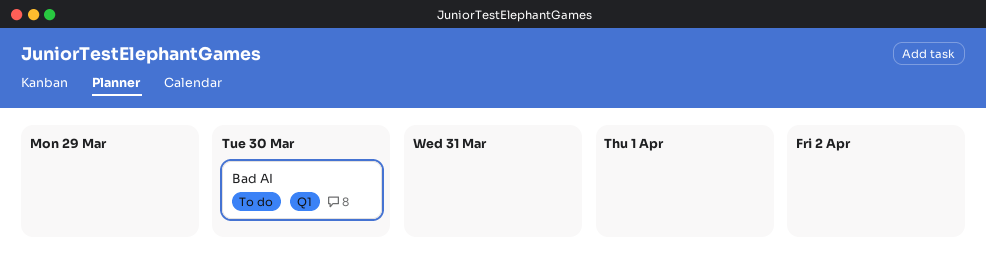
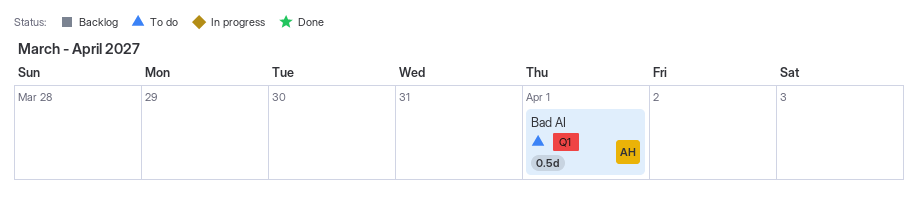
Bad AI, due: Mar 30 -> Apr 1

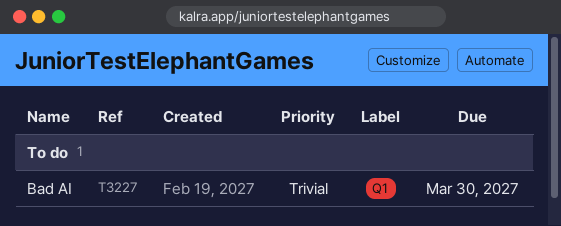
Bad AI, due: Apr 1 -> Mar 30

